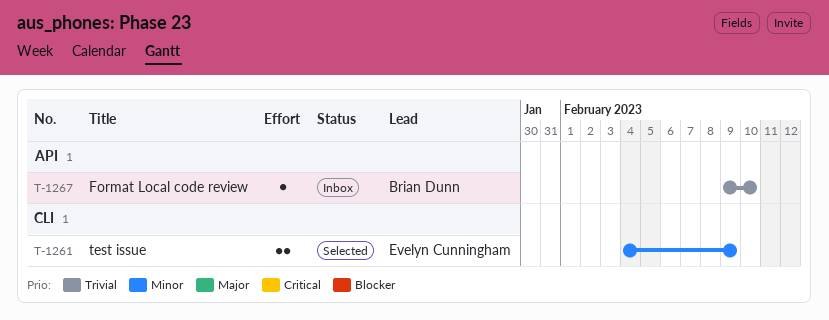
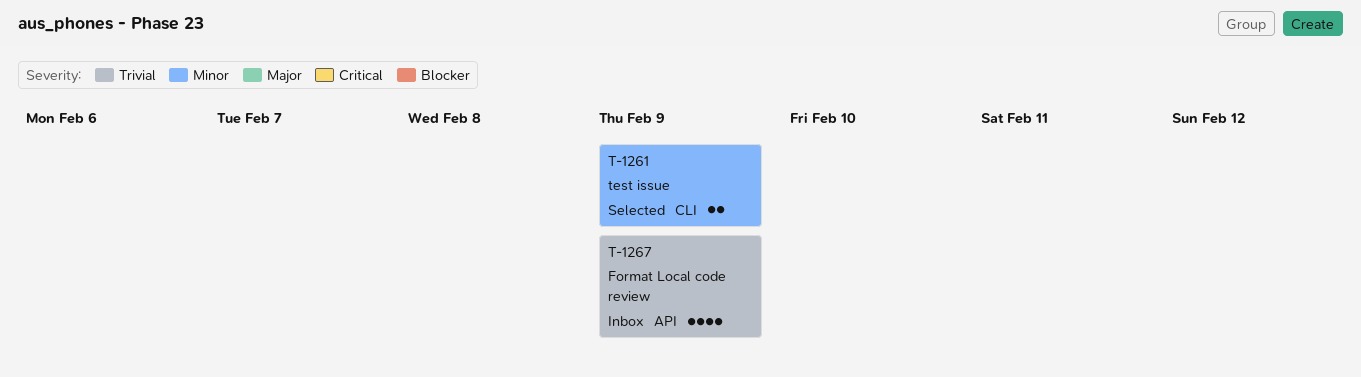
T-1267, estimate: 1 -> 4
T-1267, due: Feb 10 -> Feb 9

